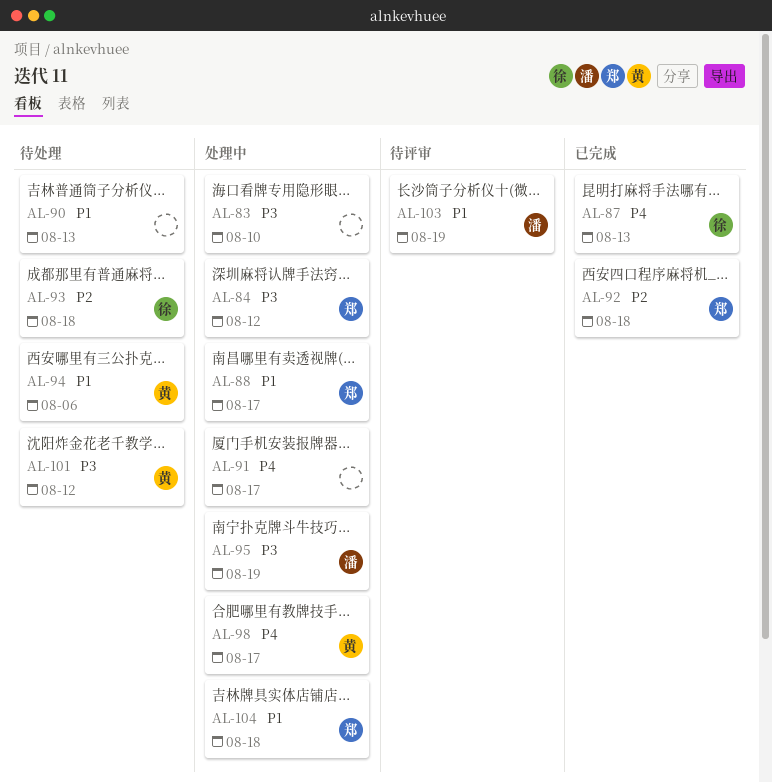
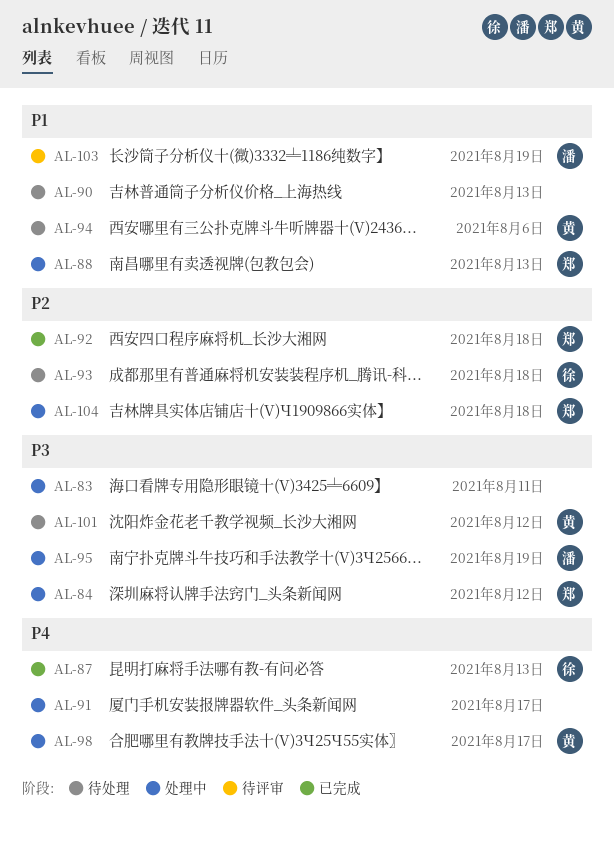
AL-83, due: Aug 10 -> Aug 11
AL-88, due: Aug 17 -> Aug 13
AL-104, priority: P1 -> P2

